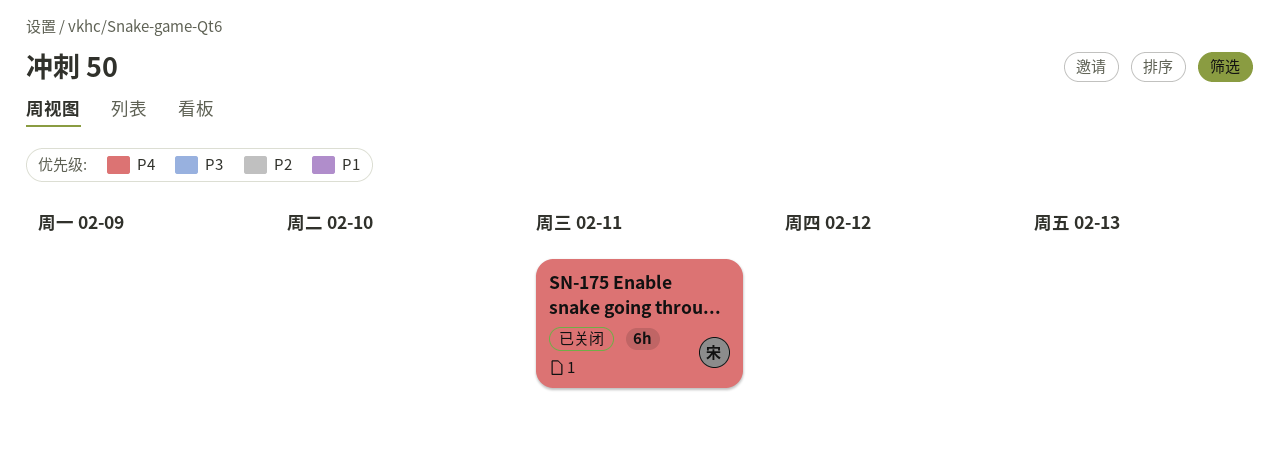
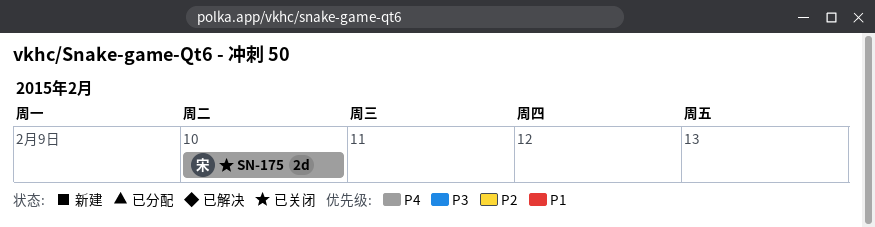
SN-175, estimate: 6h -> 2d
SN-175, due: Feb 11 -> Feb 10

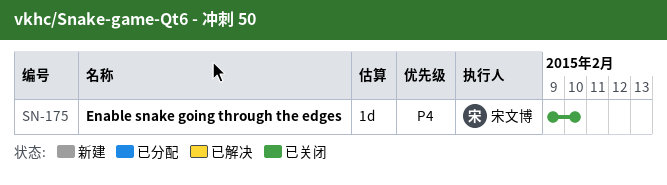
SN-175, estimate: 2d -> 1d
SN-175, start: Feb 10 -> Feb 9

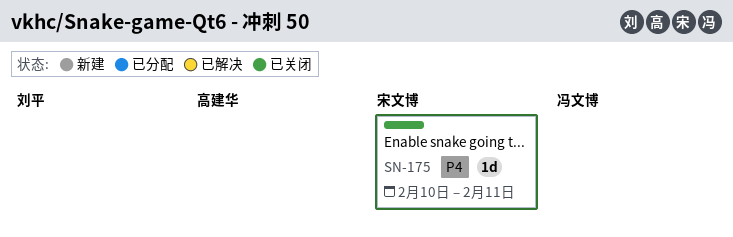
SN-175, start: Feb 9 -> Feb 10
SN-175, due: Feb 10 -> Feb 11

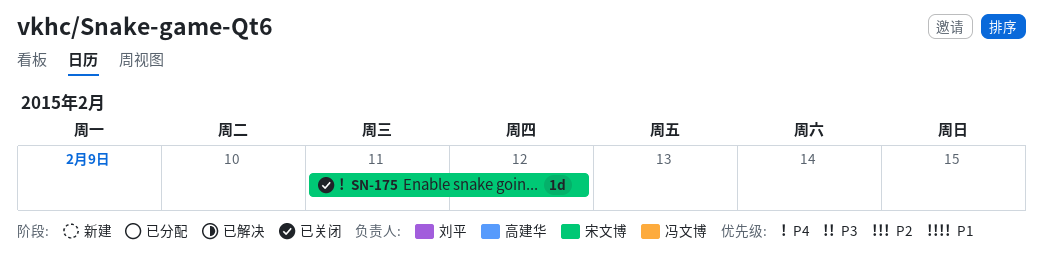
SN-175, start: Feb 10 -> Feb 11
SN-175, due: Feb 11 -> Feb 12

